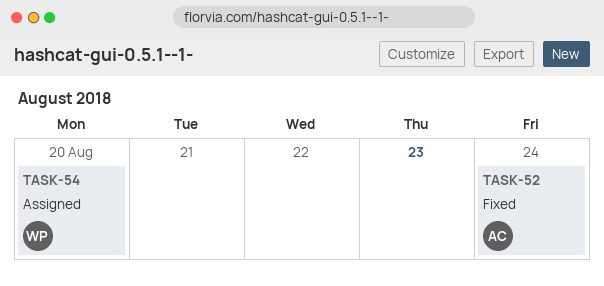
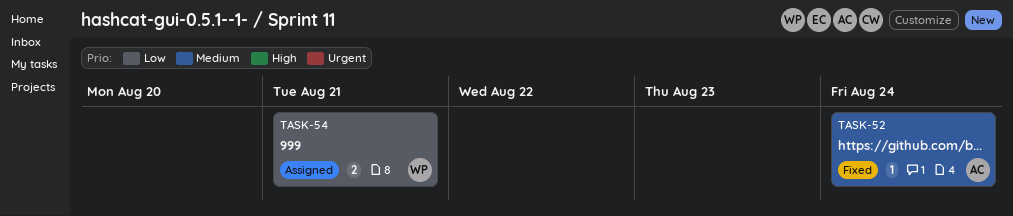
TASK-54, due: Aug 20 -> Aug 21

